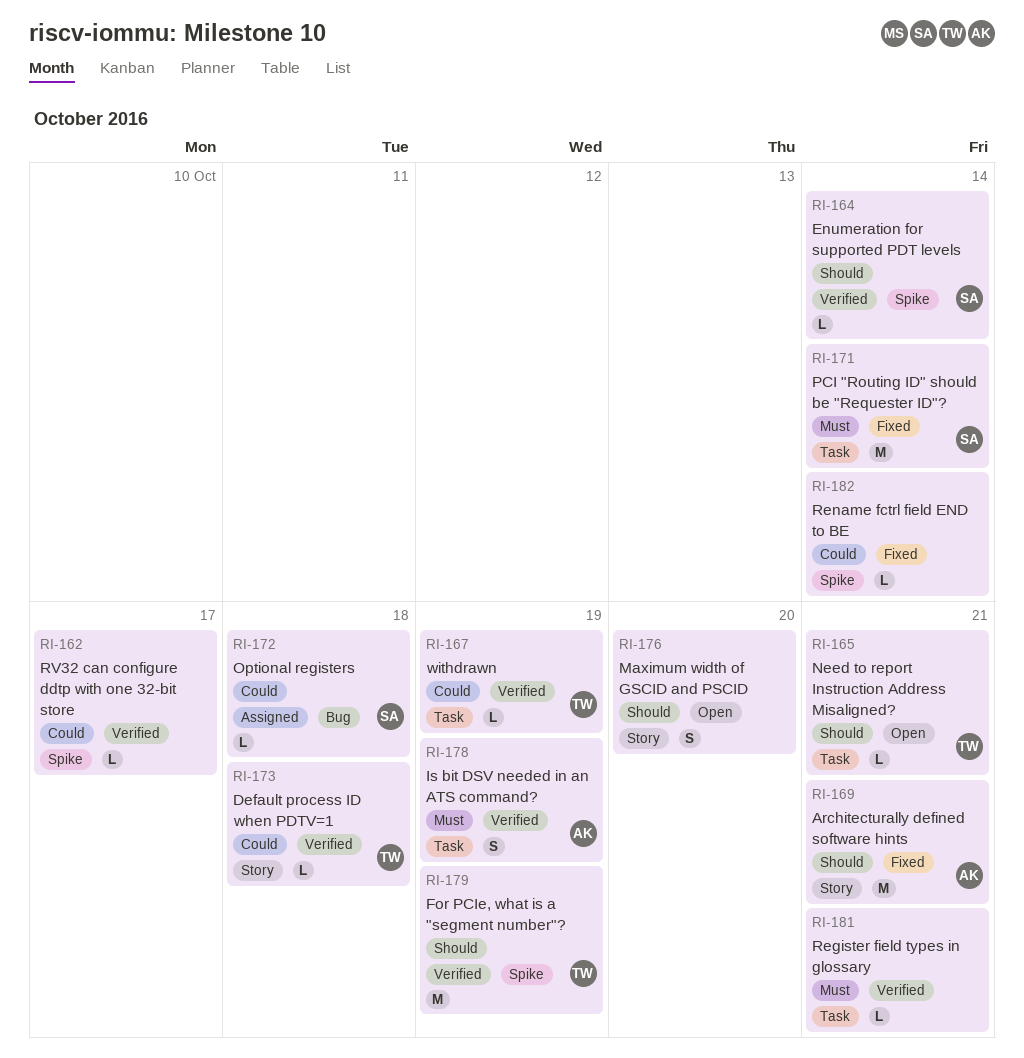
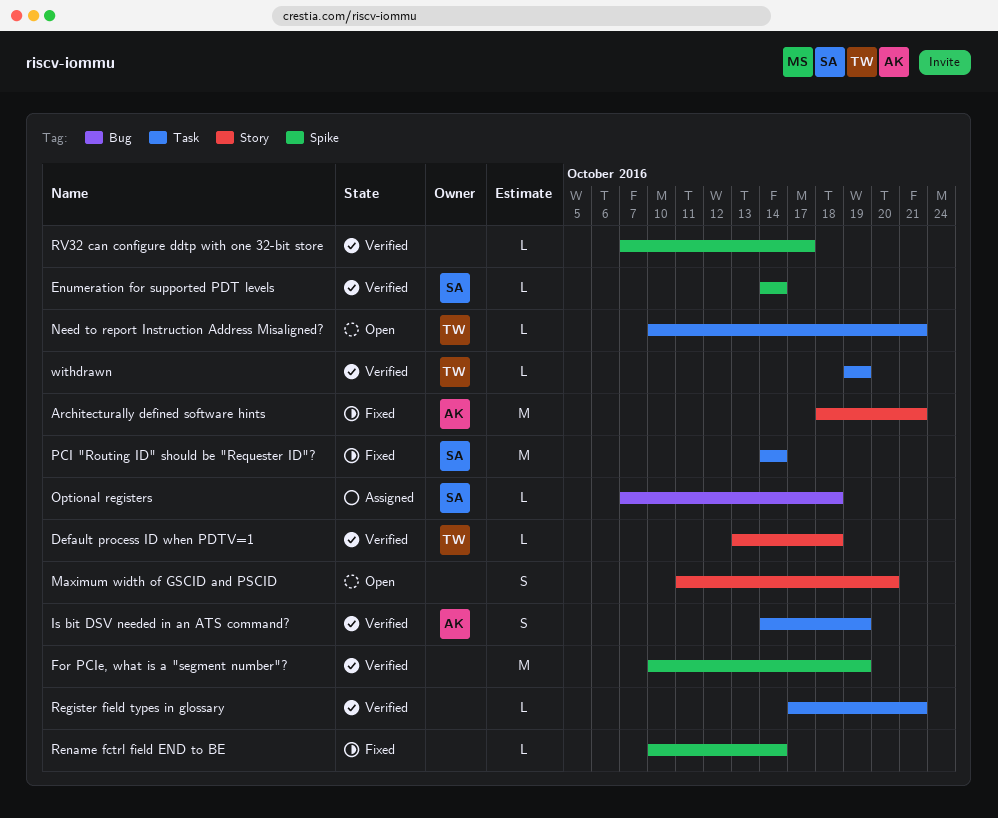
For PCIe, what is a "segment number"?, owner: TW -> none

